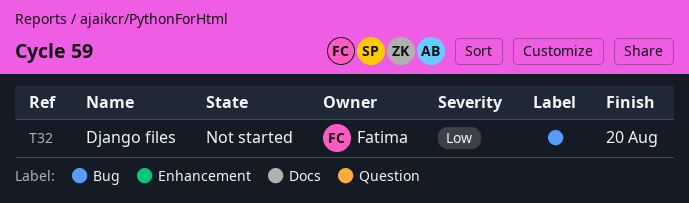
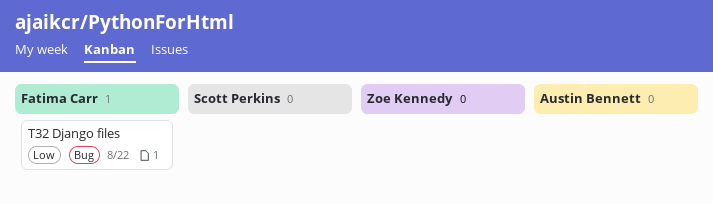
T32, due: Aug 20 -> Aug 22

